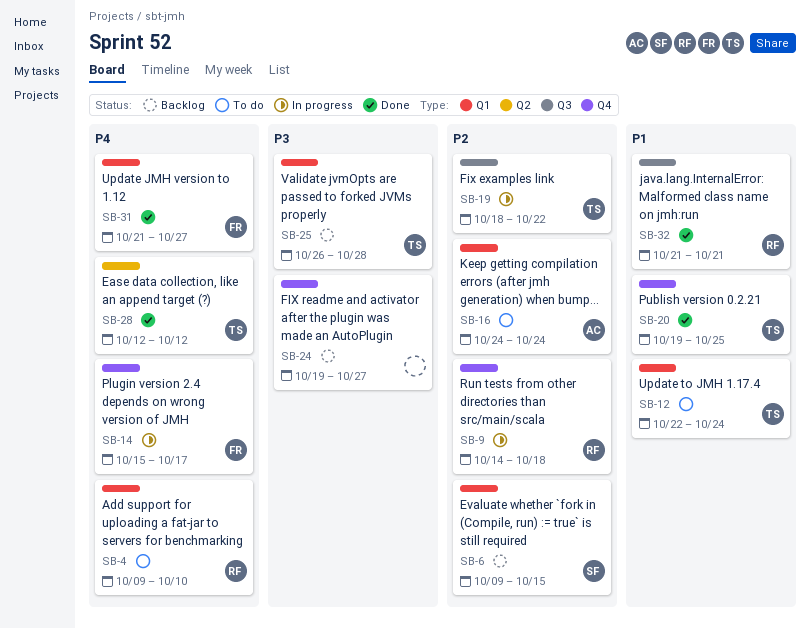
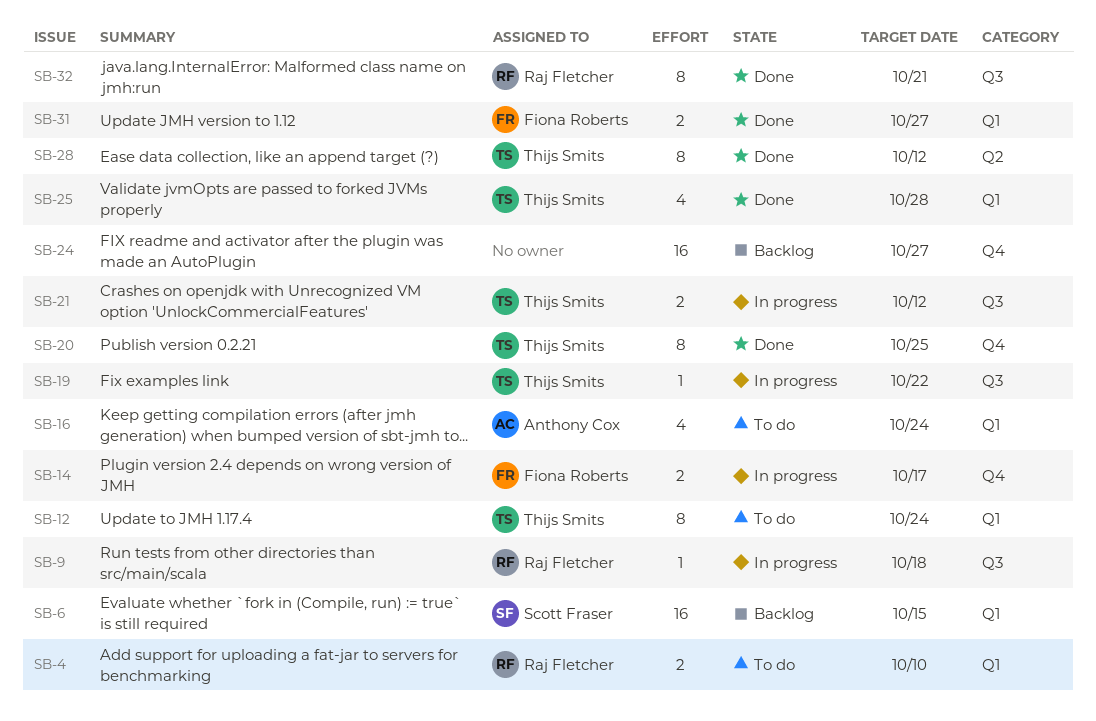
SB-9, label: Q4 -> Q3
SB-21: none -> present
SB-25, status: Backlog -> Done

